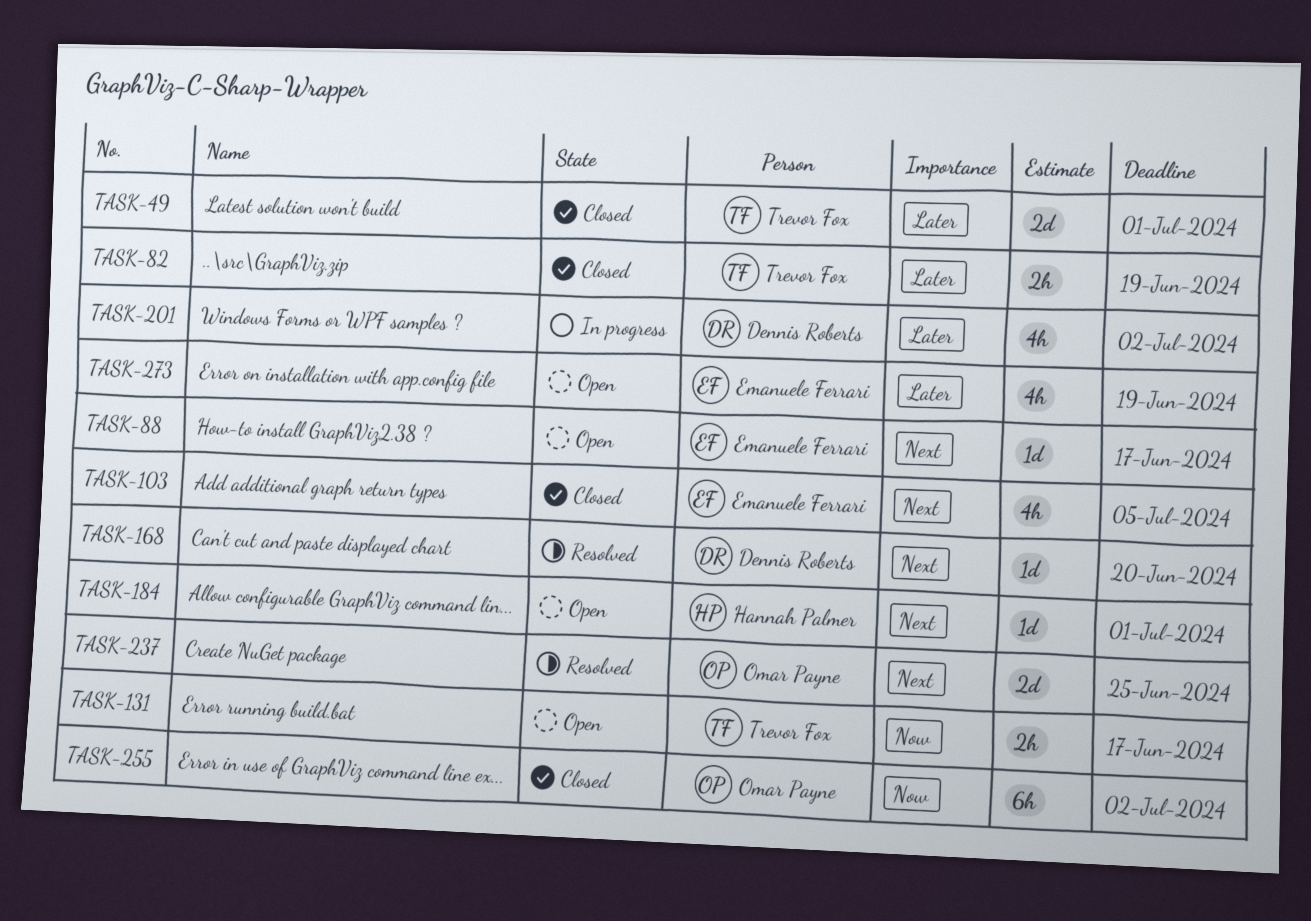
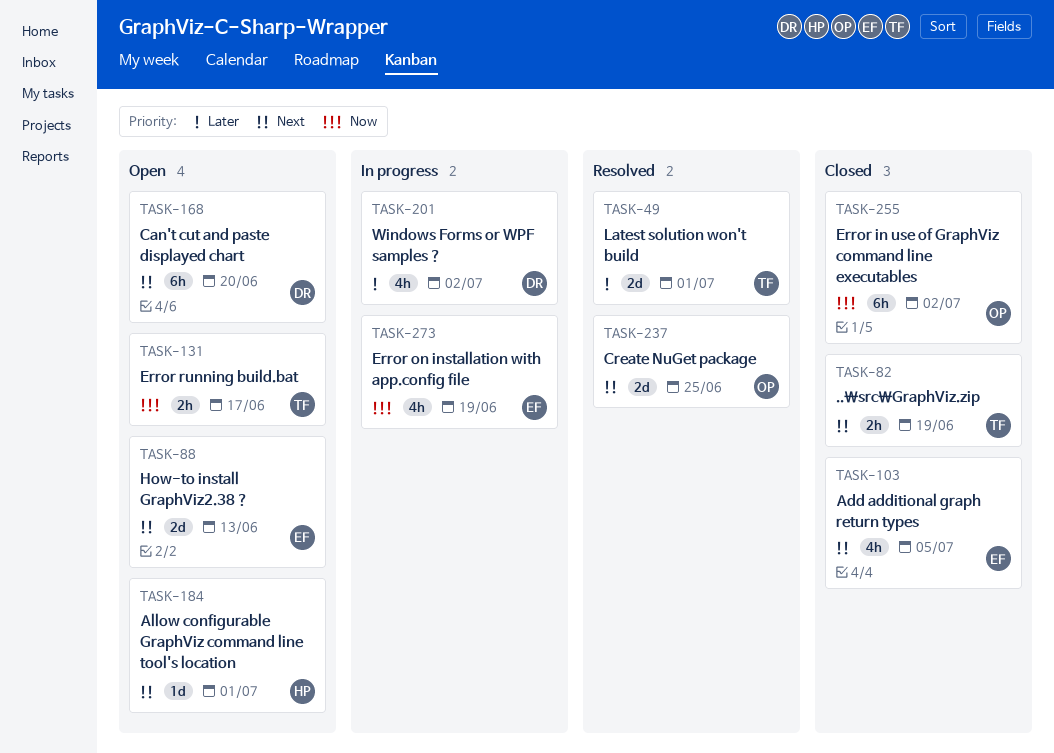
TASK-49, status: Closed -> Resolved
TASK-82, priority: Later -> Next
TASK-88, estimate: 1d -> 2d
TASK-88, due: Jun 17 -> Jun 13
TASK-168, status: Resolved -> Open
TASK-168, estimate: 1d -> 6h
TASK-273, status: Open -> In progress
TASK-273, priority: Later -> Now

